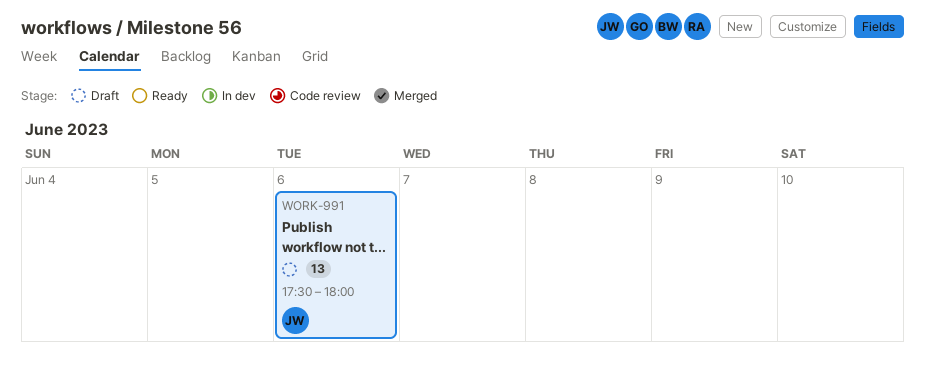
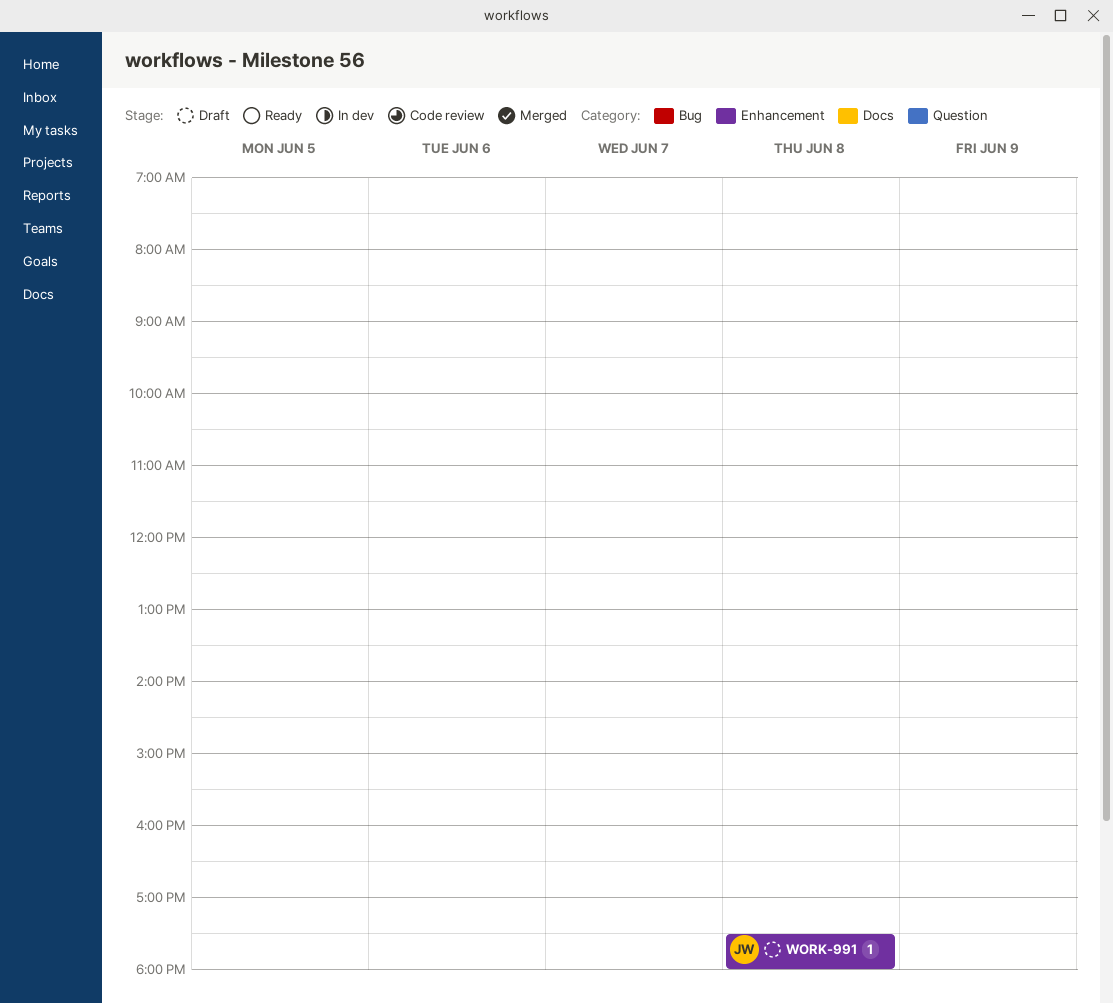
WORK-991, estimate: 13 -> 1
WORK-991, day: Jun 6 -> Jun 8

